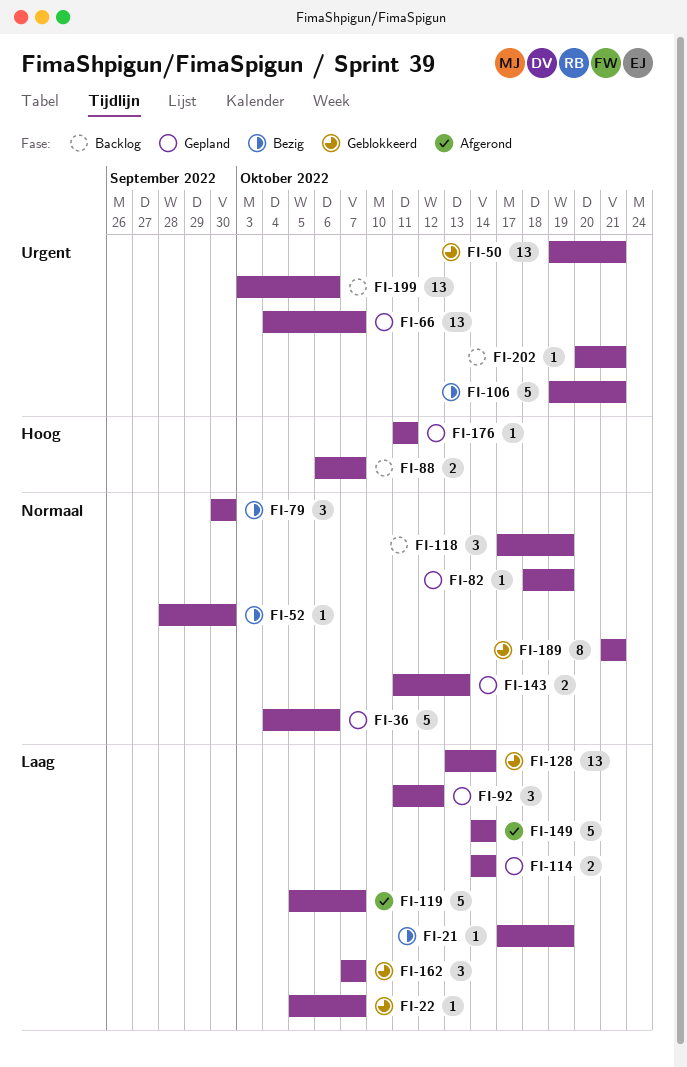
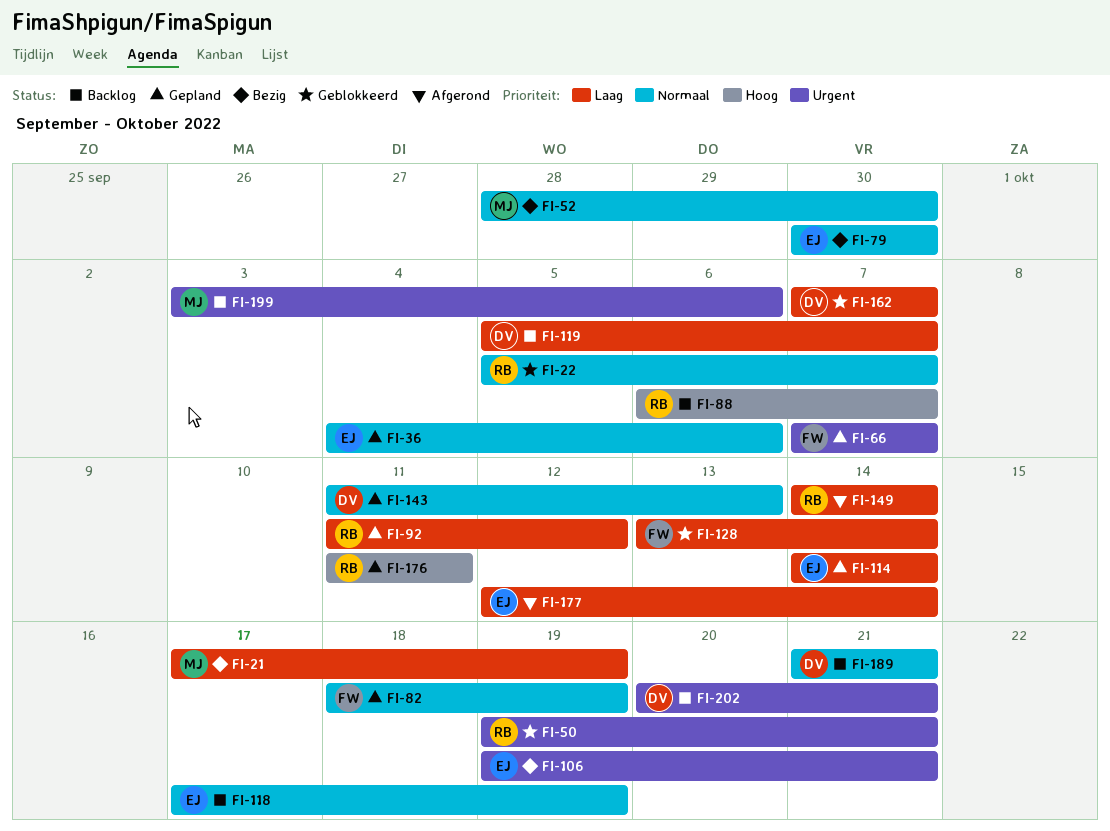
FI-22, priority: Laag -> Normaal
FI-66, start: Oct 4 -> Oct 7
FI-119, status: Afgerond -> Backlog
FI-177: none -> present
FI-189, status: Geblokkeerd -> Backlog

